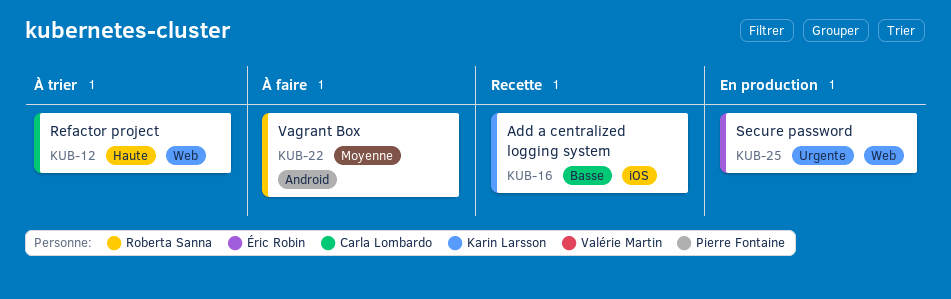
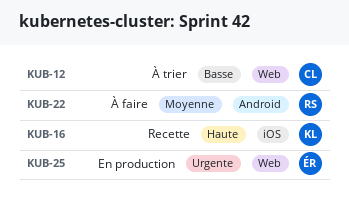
KUB-12, priority: Haute -> Basse
KUB-16, priority: Basse -> Haute

